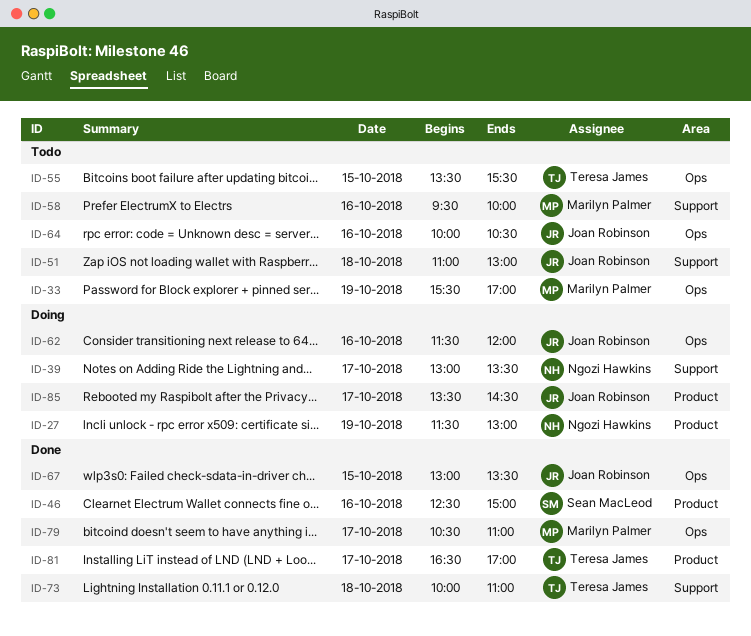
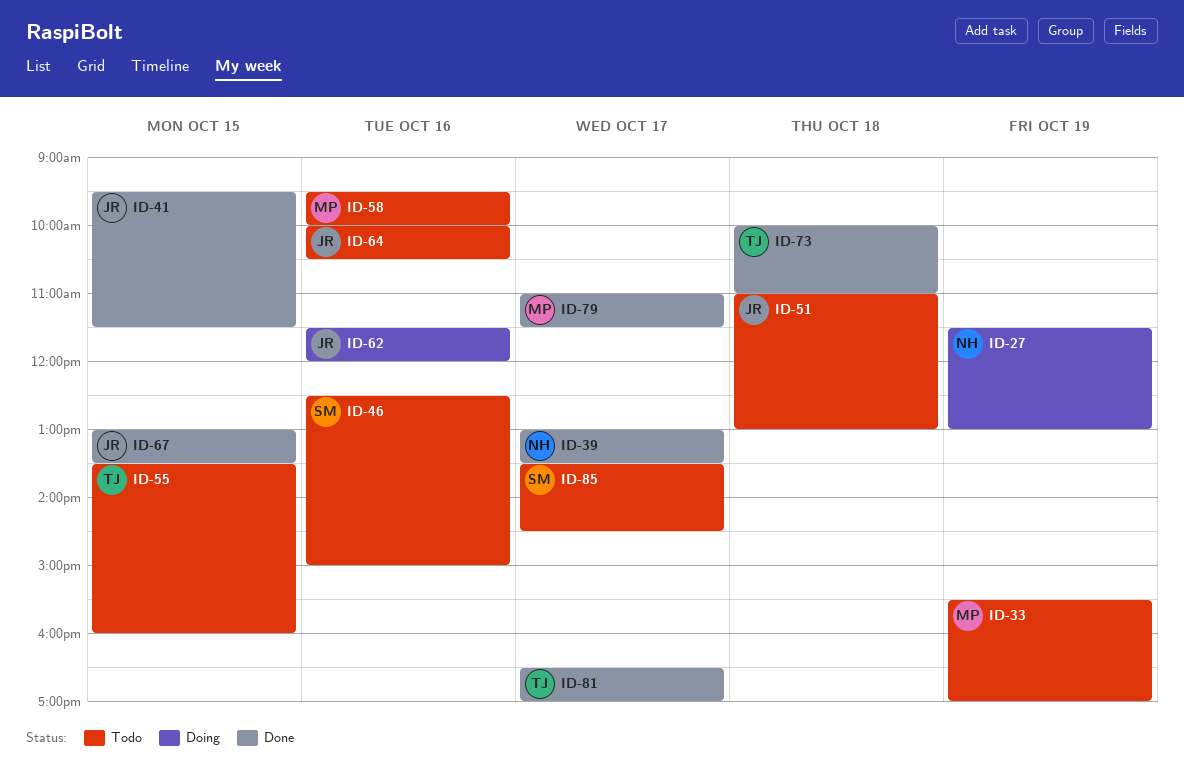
ID-39, status: Doing -> Done
ID-41: none -> present
ID-46, status: Done -> Todo
ID-55, ends: 15:30 -> 16:00
ID-79, begins: 10:30 -> 11:00
ID-79, ends: 11:00 -> 11:30
ID-85, status: Doing -> Todo
ID-85, owner: Joan Robinson -> Sean MacLeod

